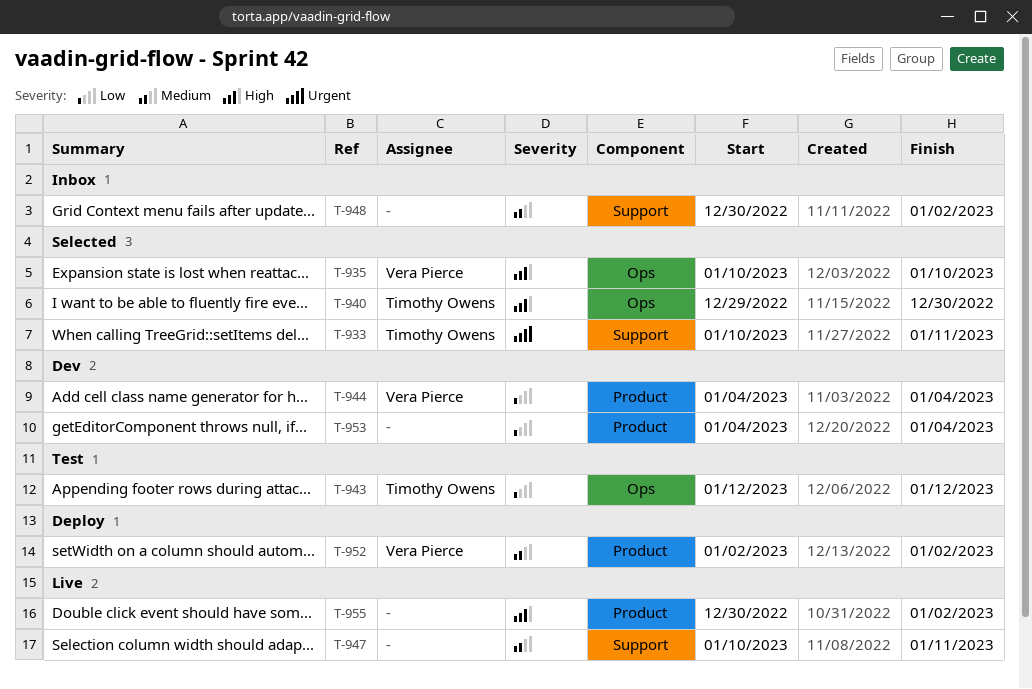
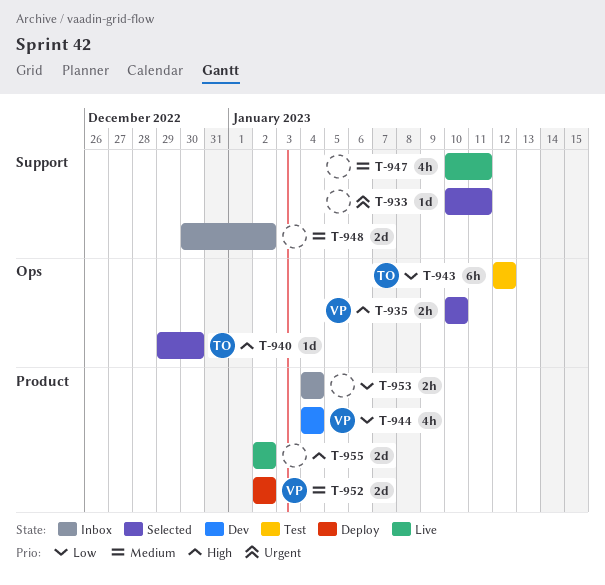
T-933, owner: Timothy Owens -> none
T-953, status: Dev -> Inbox
T-955, start: Dec 30 -> Jan 2

